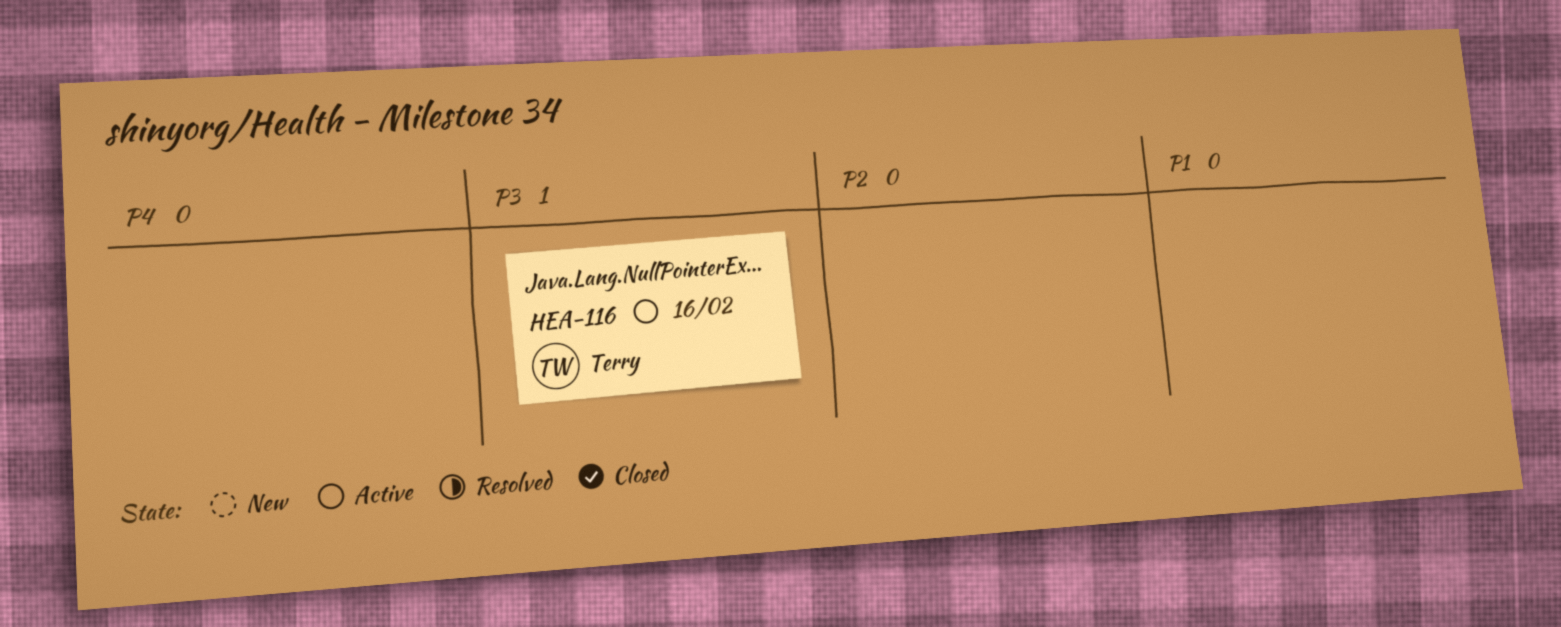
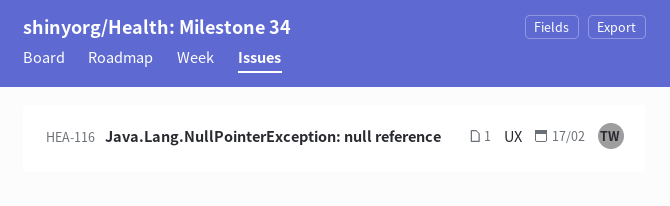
HEA-116, due: Feb 16 -> Feb 17

